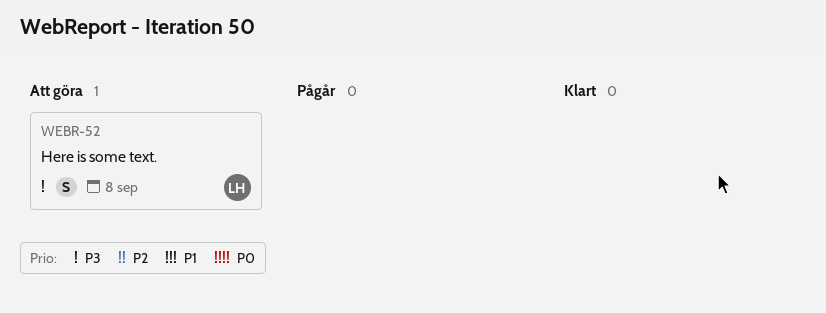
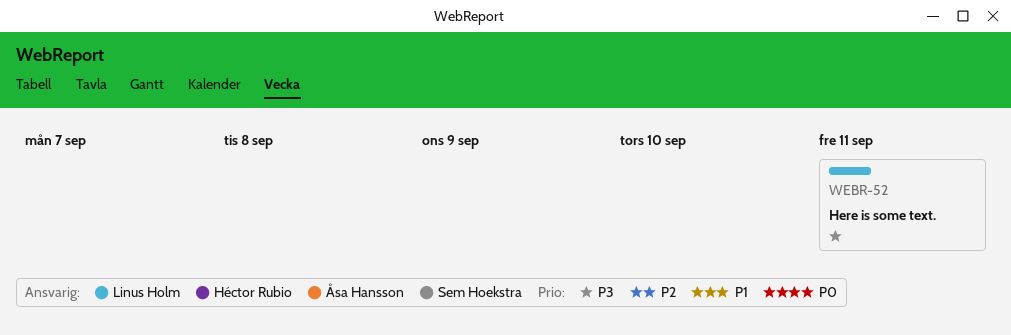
WEBR-52, due: Sep 8 -> Sep 11

